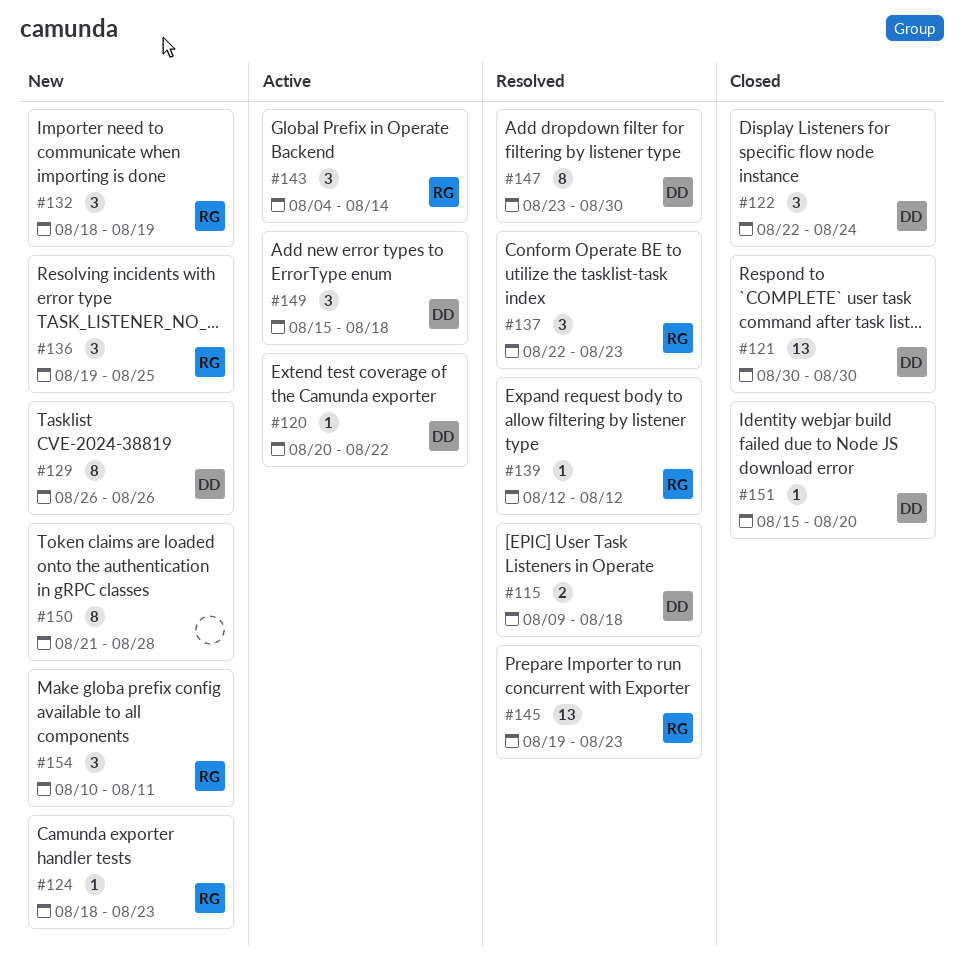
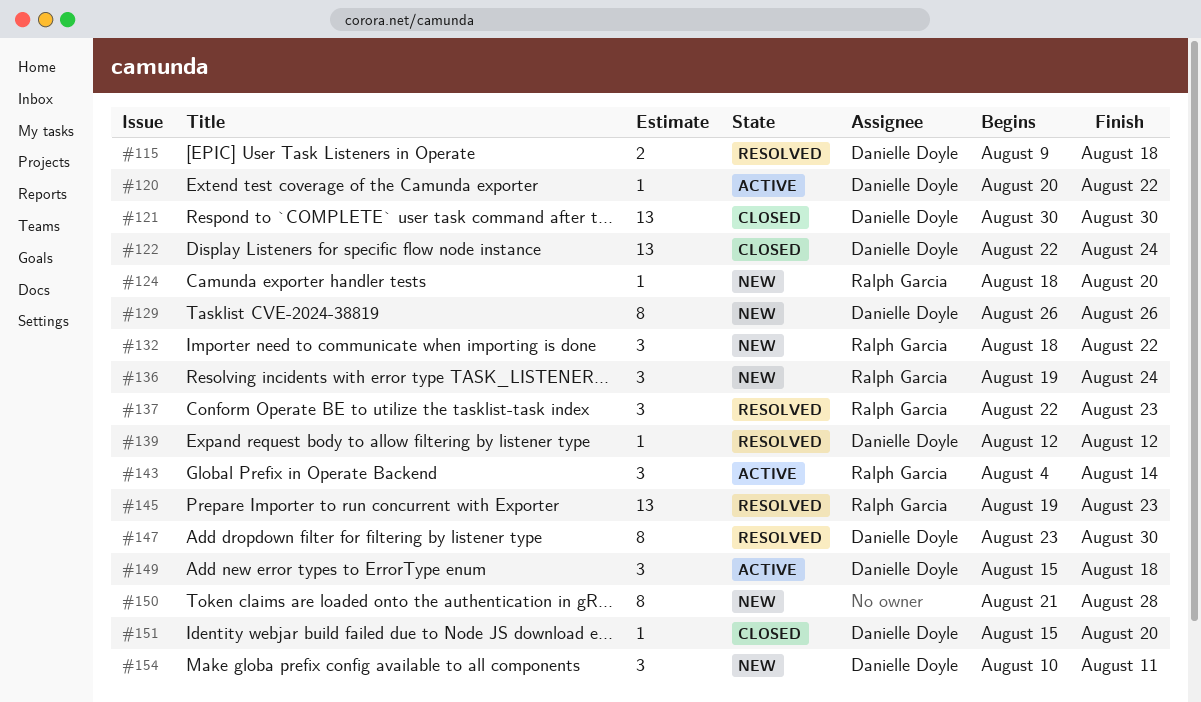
#122, estimate: 3 -> 13
#124, due: Aug 23 -> Aug 20
#132, due: Aug 19 -> Aug 22
#136, due: Aug 25 -> Aug 24
#139, owner: Ralph Garcia -> Danielle Doyle
#154, owner: Ralph Garcia -> Danielle Doyle

